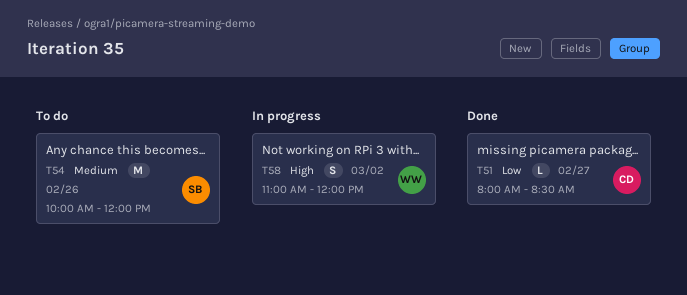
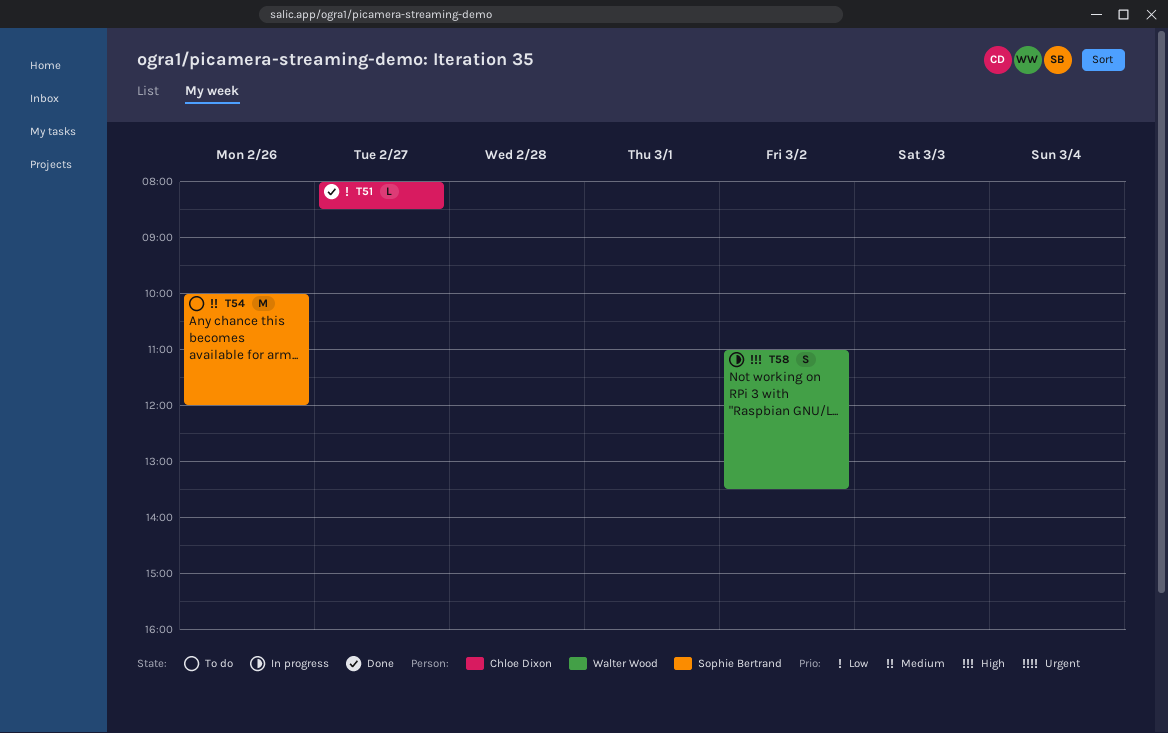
T58, ends: 12:00 -> 13:30

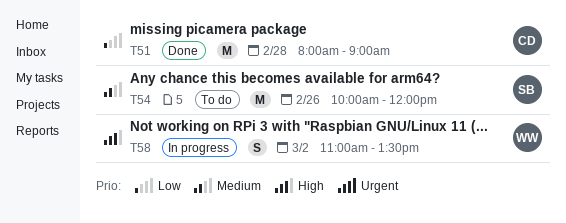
T51, estimate: L -> M
T51, day: Feb 27 -> Feb 28
T51, ends: 08:30 -> 09:00

